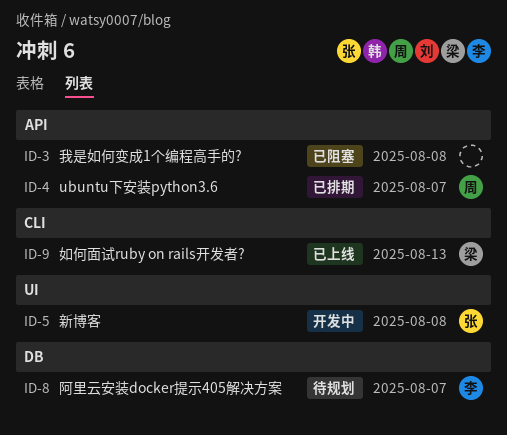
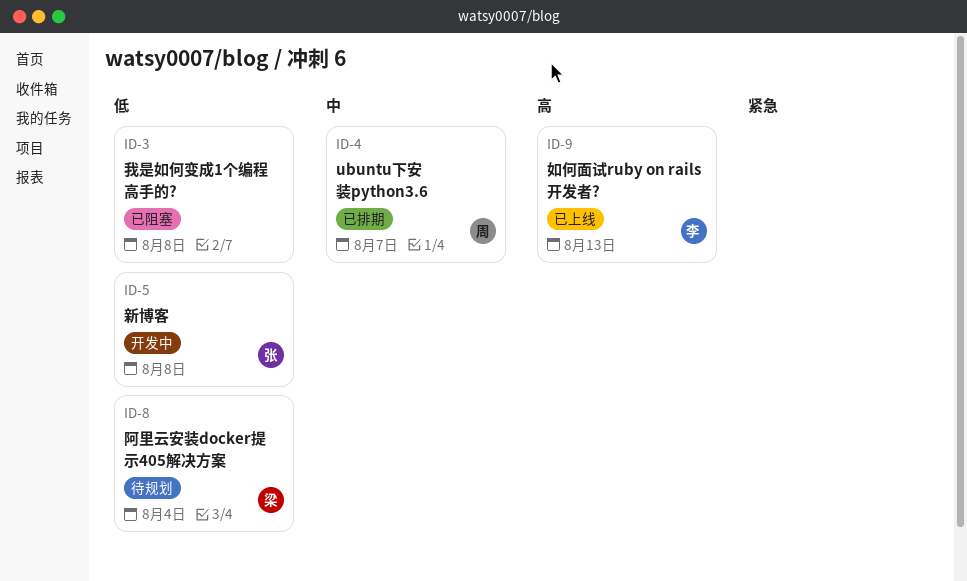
ID-8, owner: 李 -> 梁
ID-8, due: Aug 7 -> Aug 4
ID-9, owner: 梁 -> 李

